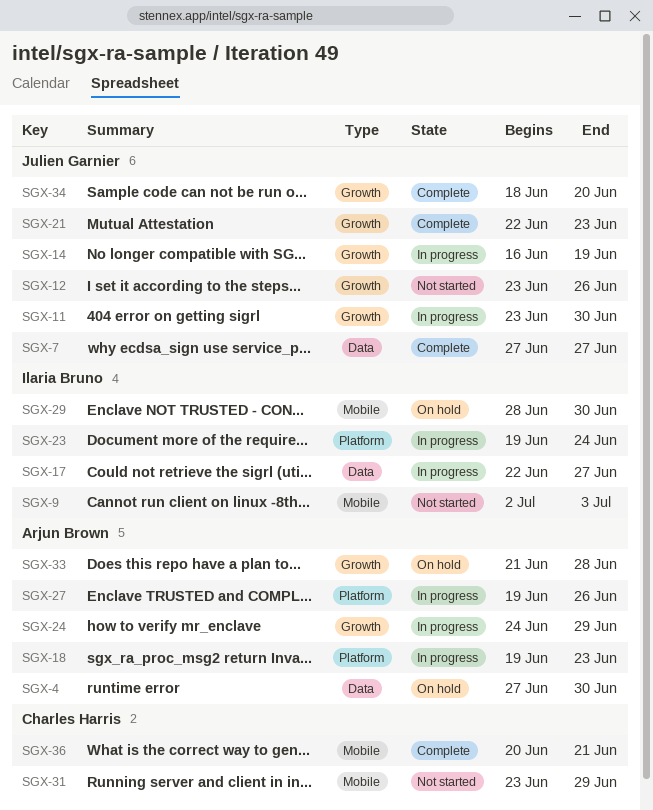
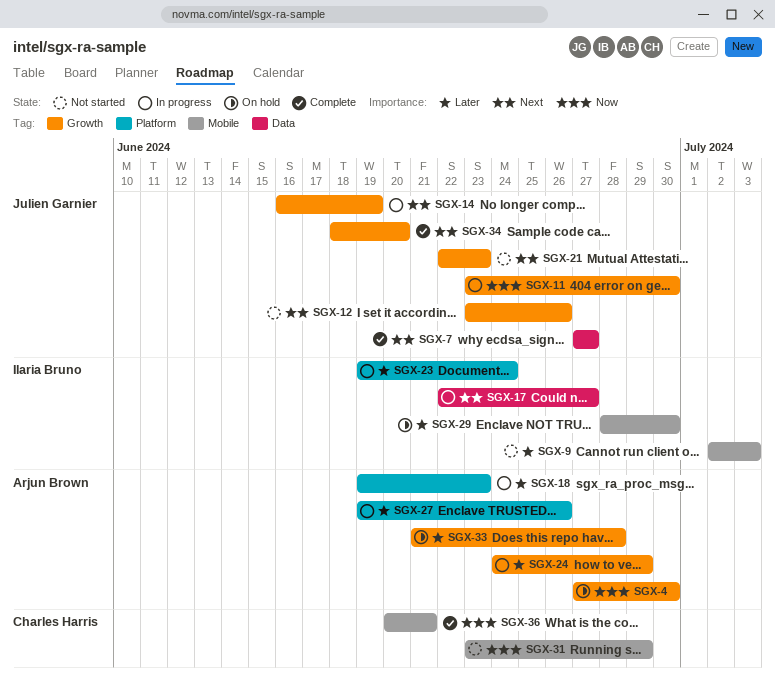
SGX-4, label: Data -> Growth
SGX-21, status: Complete -> Not started

